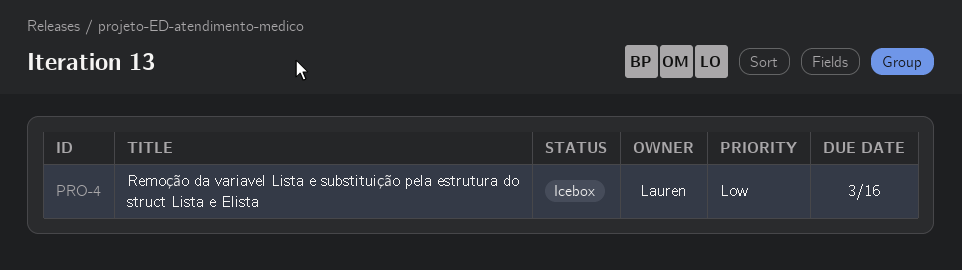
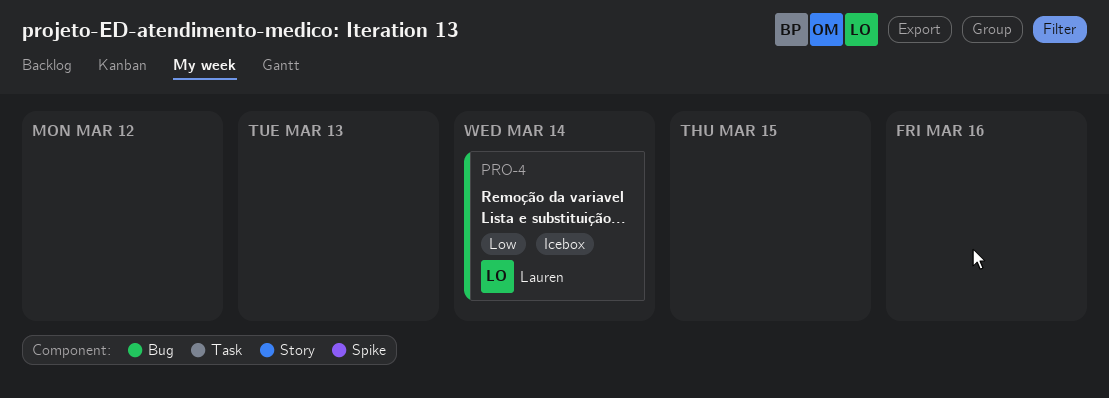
PRO-4, due: Mar 16 -> Mar 14

